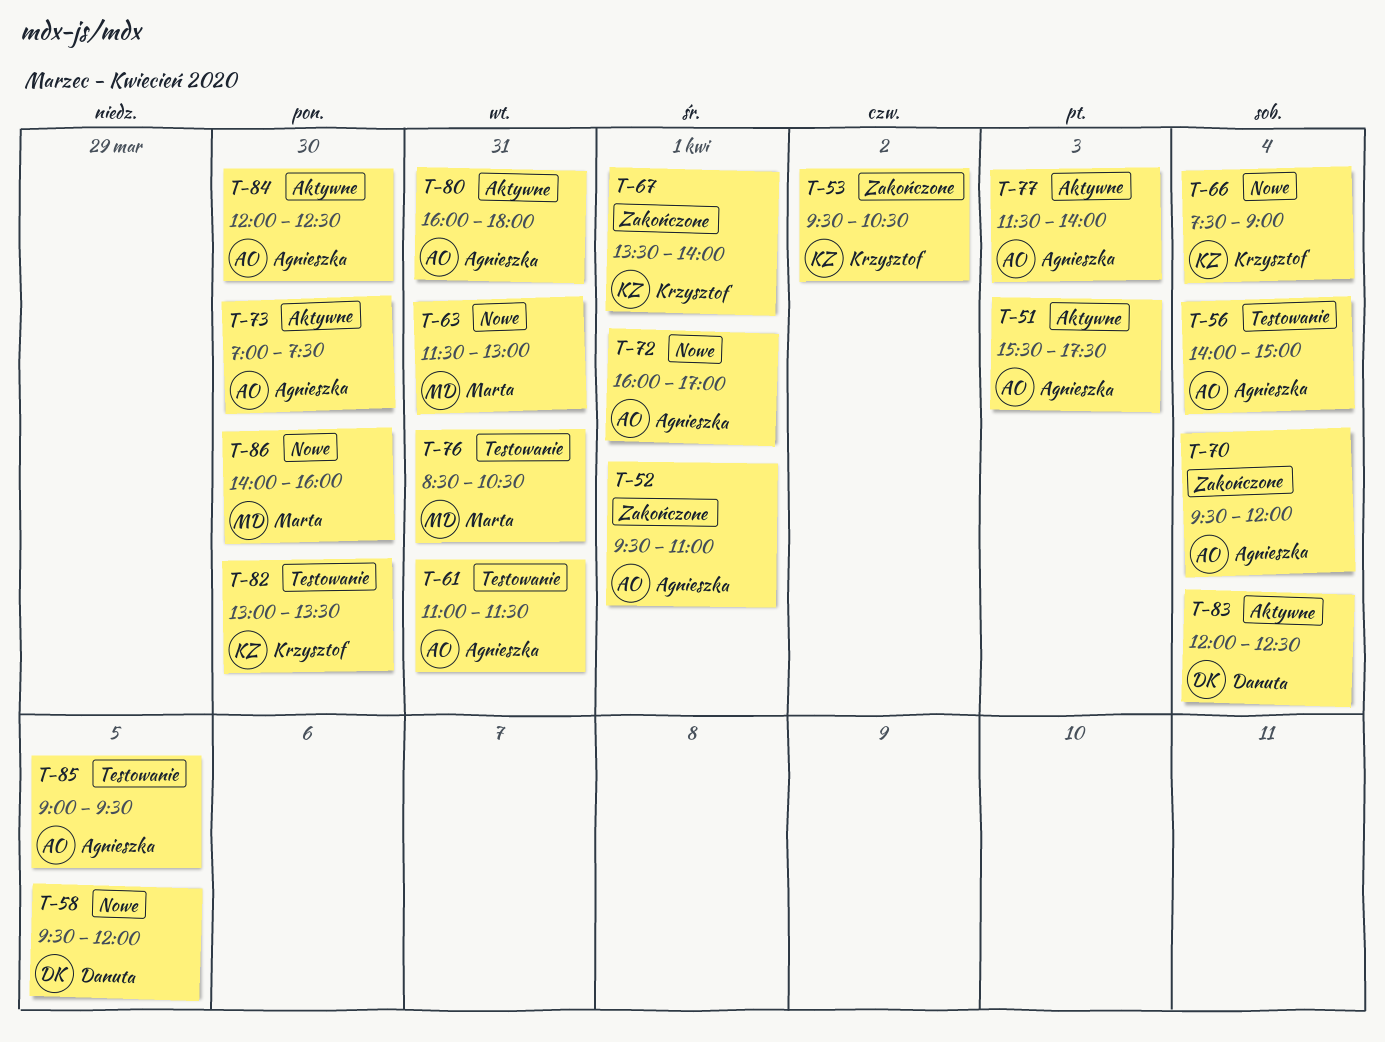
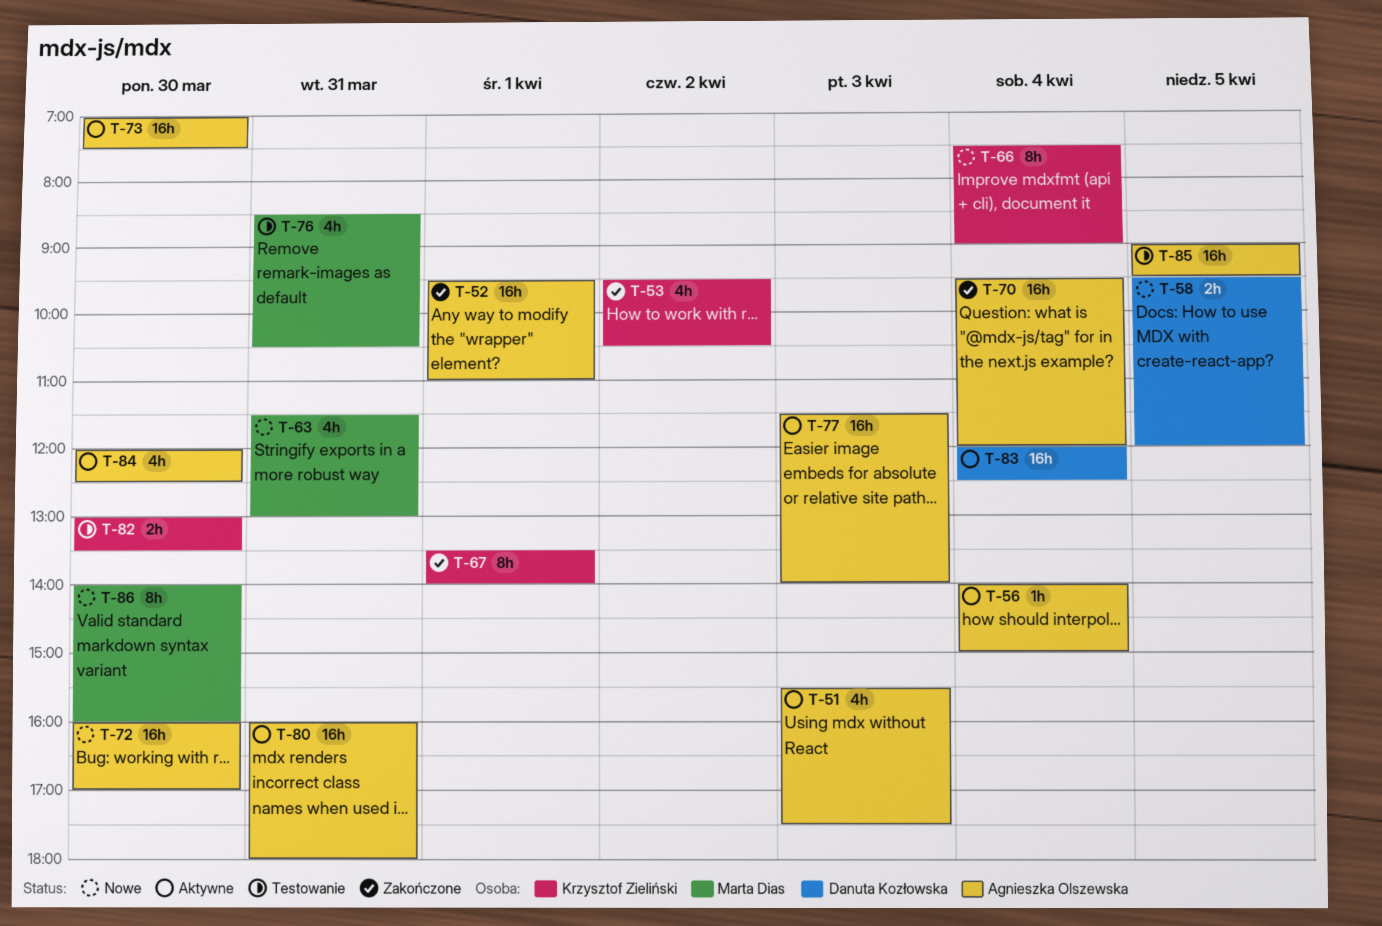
T-56, status: Testowanie -> Aktywne
T-61: present -> none
T-72, day: Apr 1 -> Mar 30

